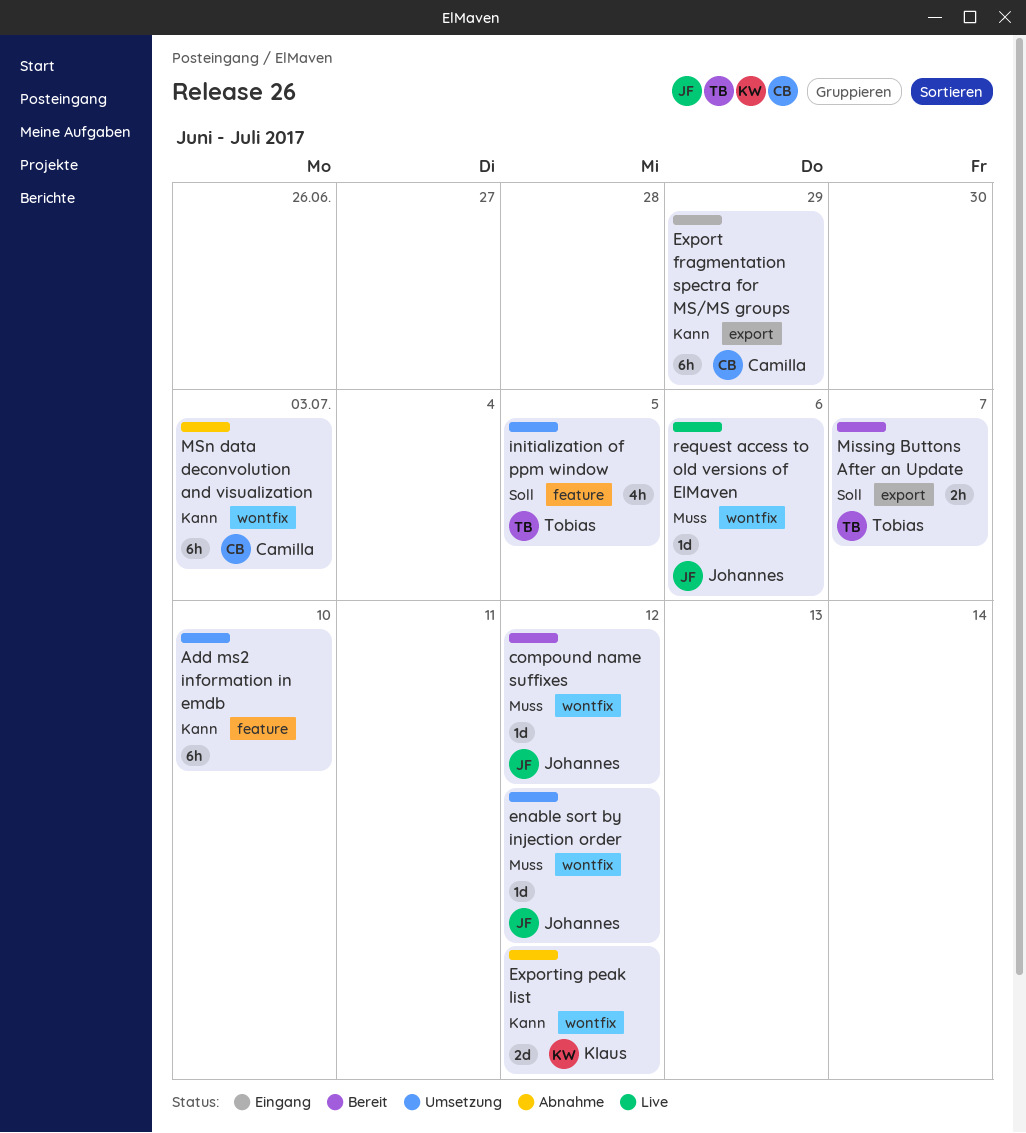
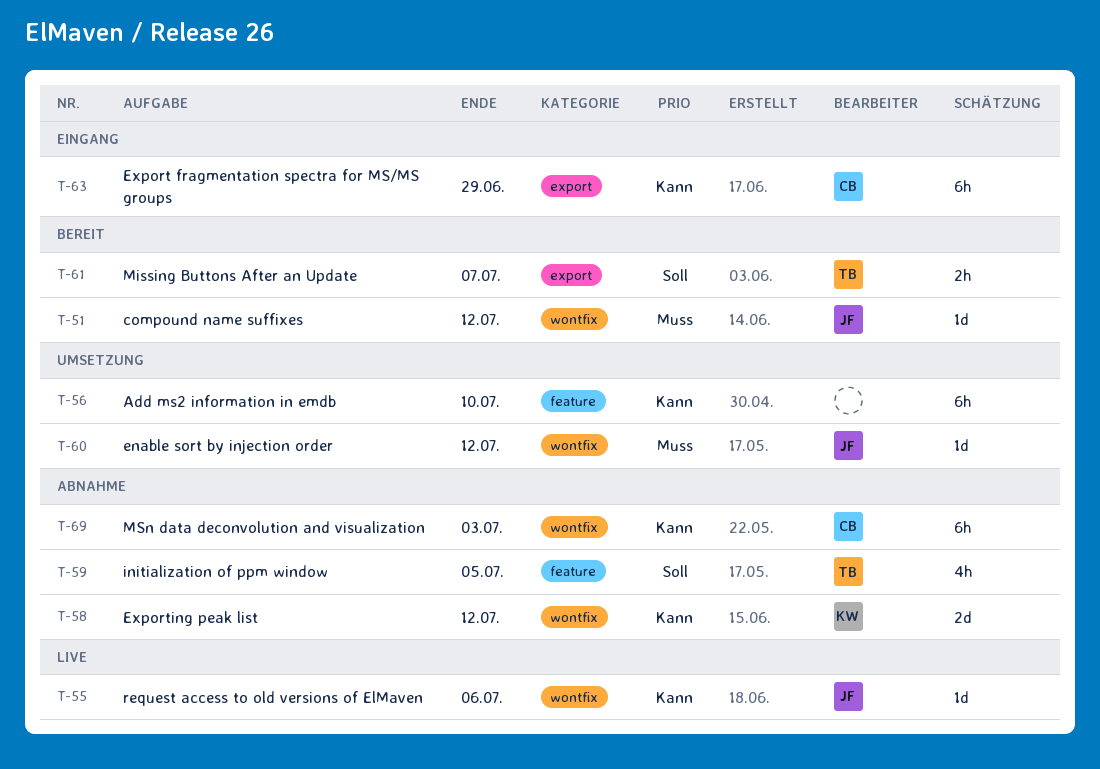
initialization of ppm window, status: Umsetzung -> Abnahme
request access to old versions of ElMaven, priority: Muss -> Kann

